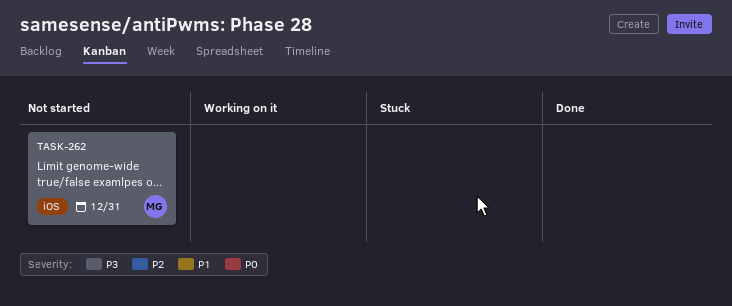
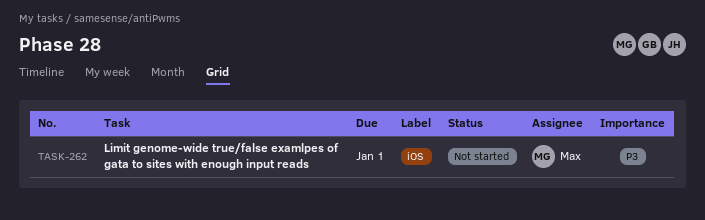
TASK-262, due: Dec 31 -> Jan 1

